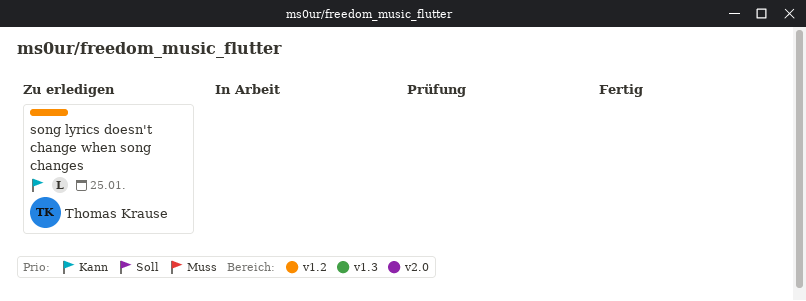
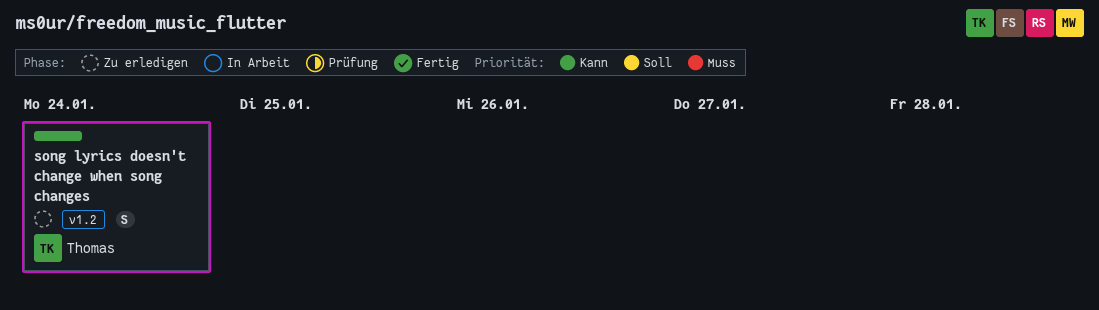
song lyrics doesn't change when song changes, estimate: L -> S
song lyrics doesn't change when song changes, due: Jan 25 -> Jan 24

